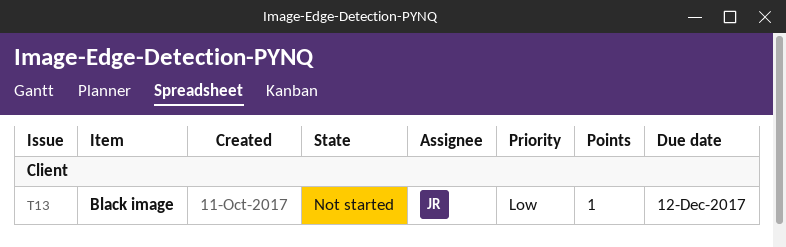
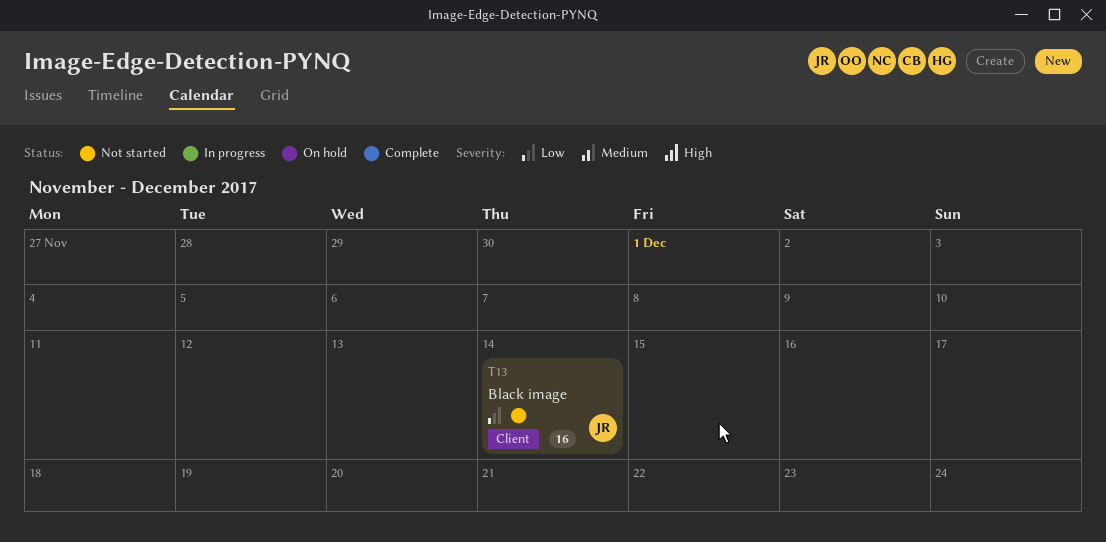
T13, estimate: 1 -> 16
T13, due: Dec 12 -> Dec 14

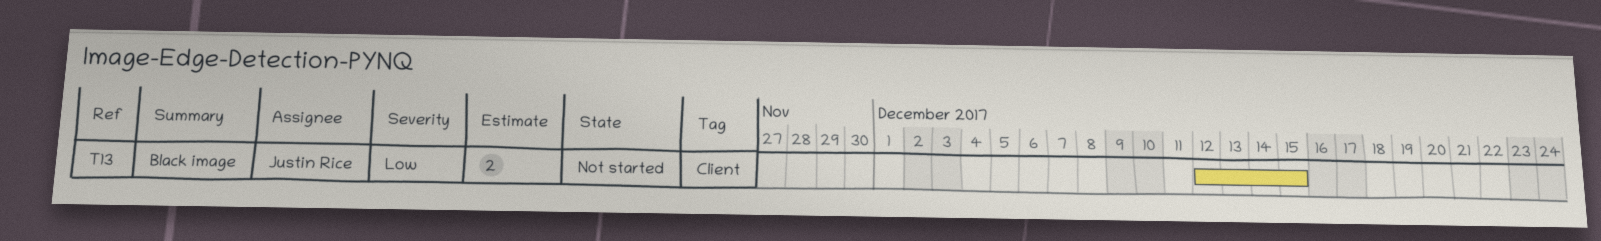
T13, estimate: 16 -> 2
T13, due: Dec 14 -> Dec 15

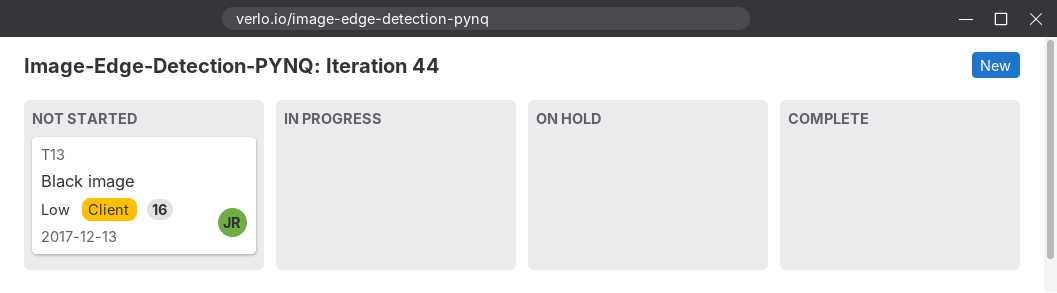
T13, estimate: 2 -> 16
T13, due: Dec 15 -> Dec 13

